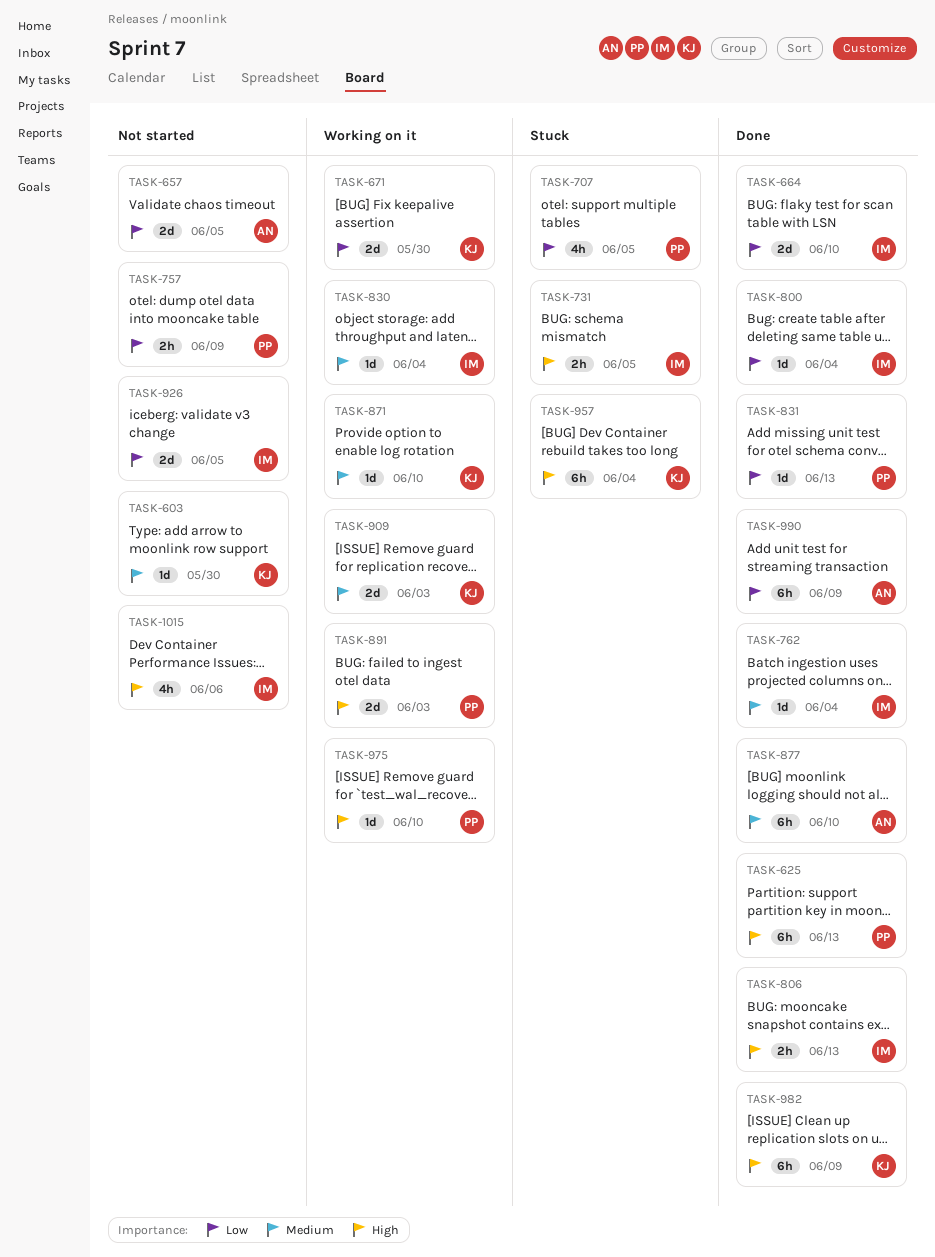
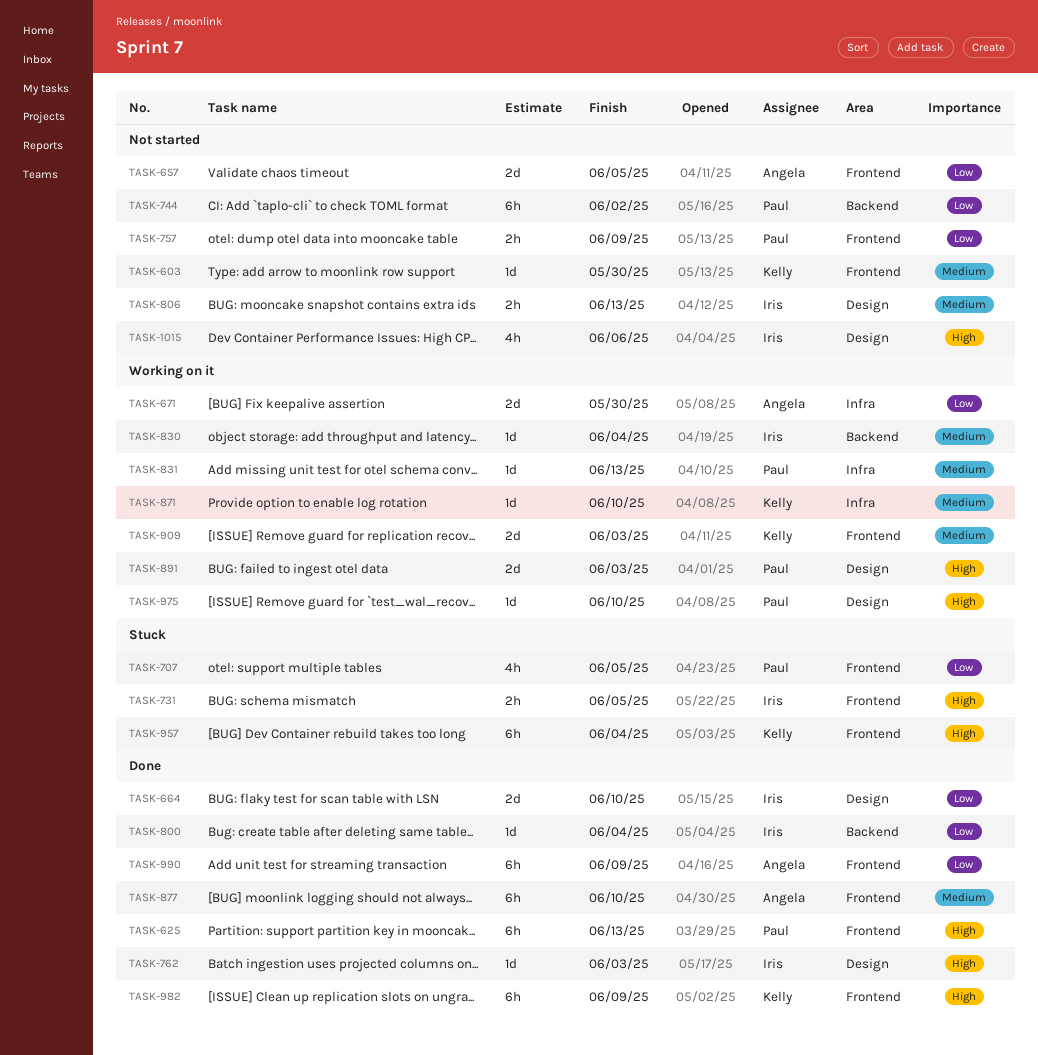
TASK-671, owner: Kelly -> Angela
TASK-744: none -> present
TASK-762, priority: Medium -> High
TASK-762, due: Jun 4 -> Jun 3
TASK-806, status: Done -> Not started
TASK-806, priority: High -> Medium
TASK-831, status: Done -> Working on it
TASK-831, priority: Low -> Medium
TASK-926: present -> none

